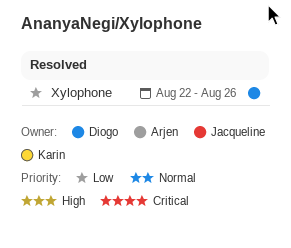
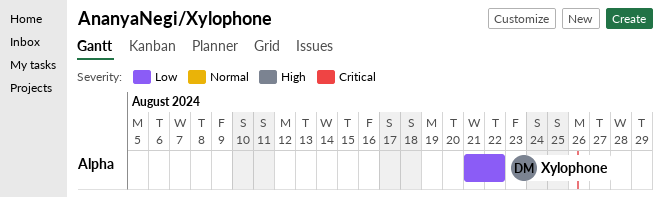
Xylophone, start: Aug 22 -> Aug 21
Xylophone, due: Aug 26 -> Aug 22

